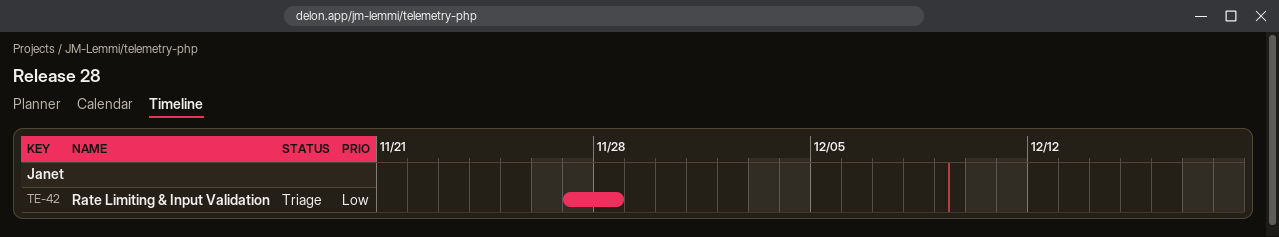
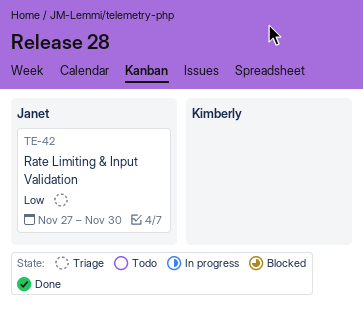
TE-42, due: Nov 28 -> Nov 30

